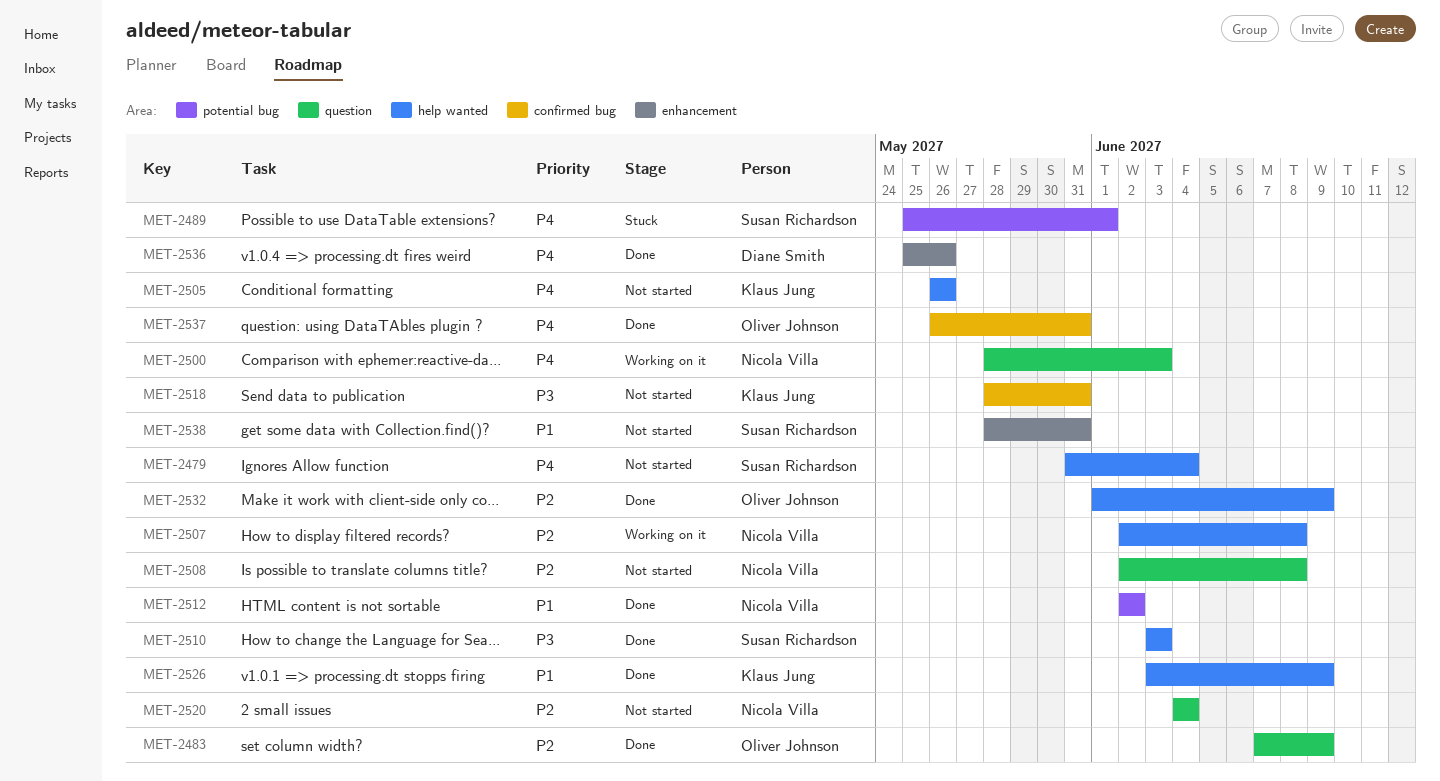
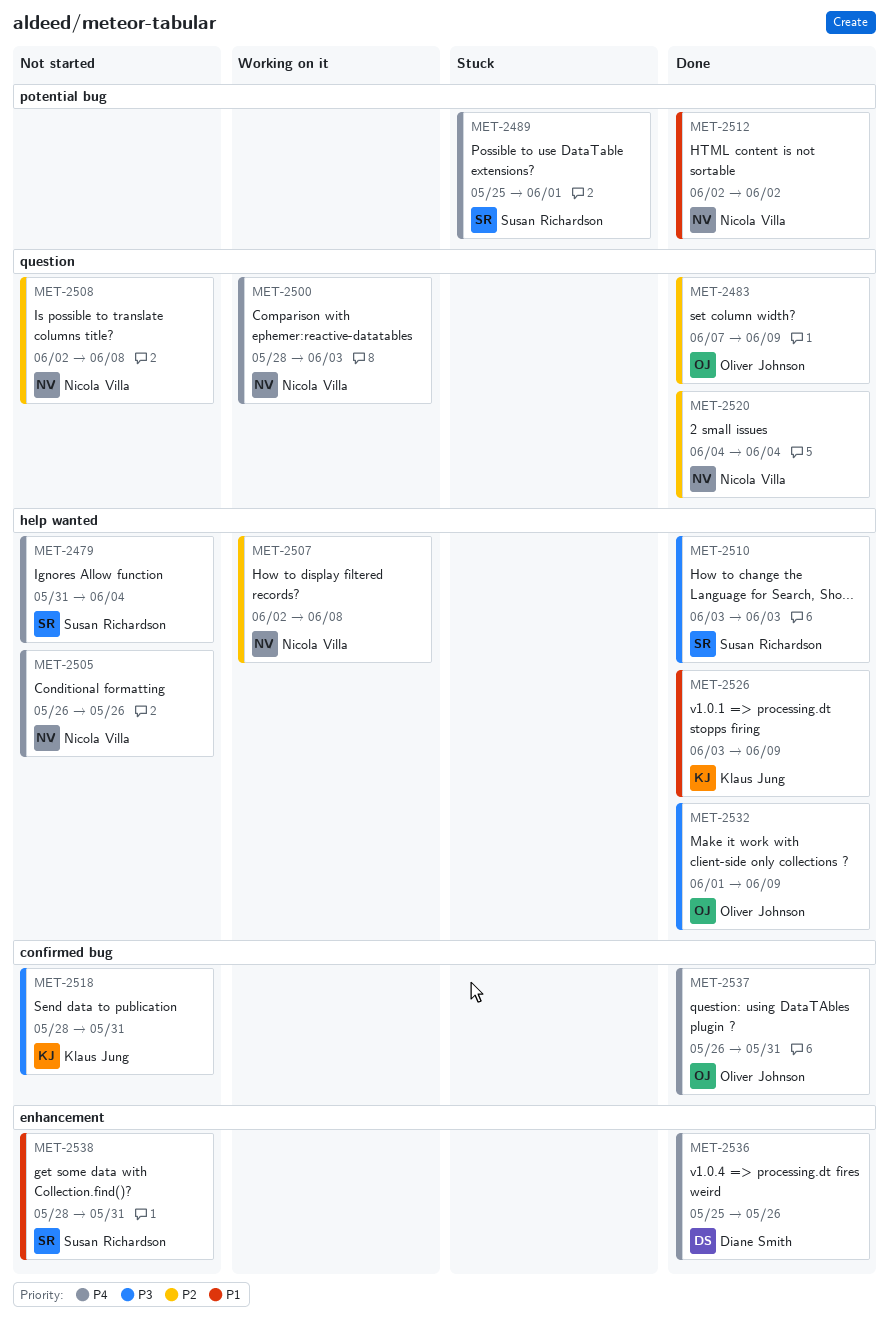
MET-2505, owner: Klaus Jung -> Nicola Villa
MET-2520, status: Not started -> Done
MET-2532, priority: P2 -> P3

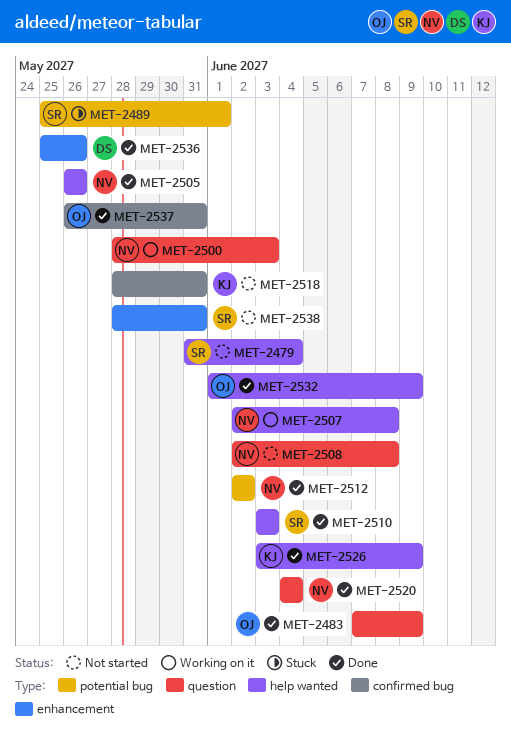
MET-2505, status: Not started -> Done

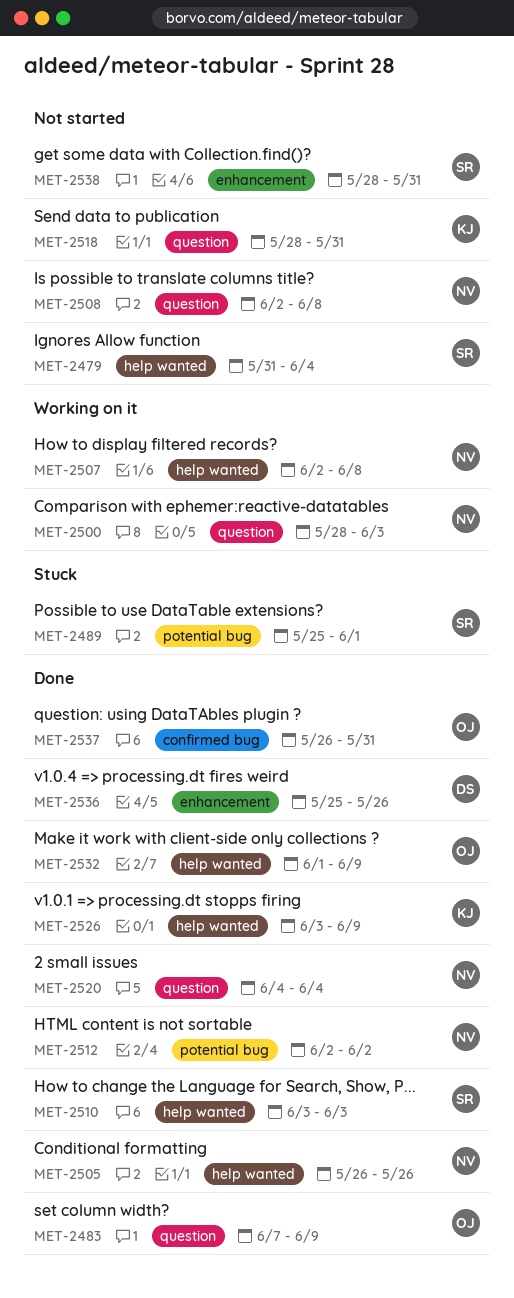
MET-2518, label: confirmed bug -> question

